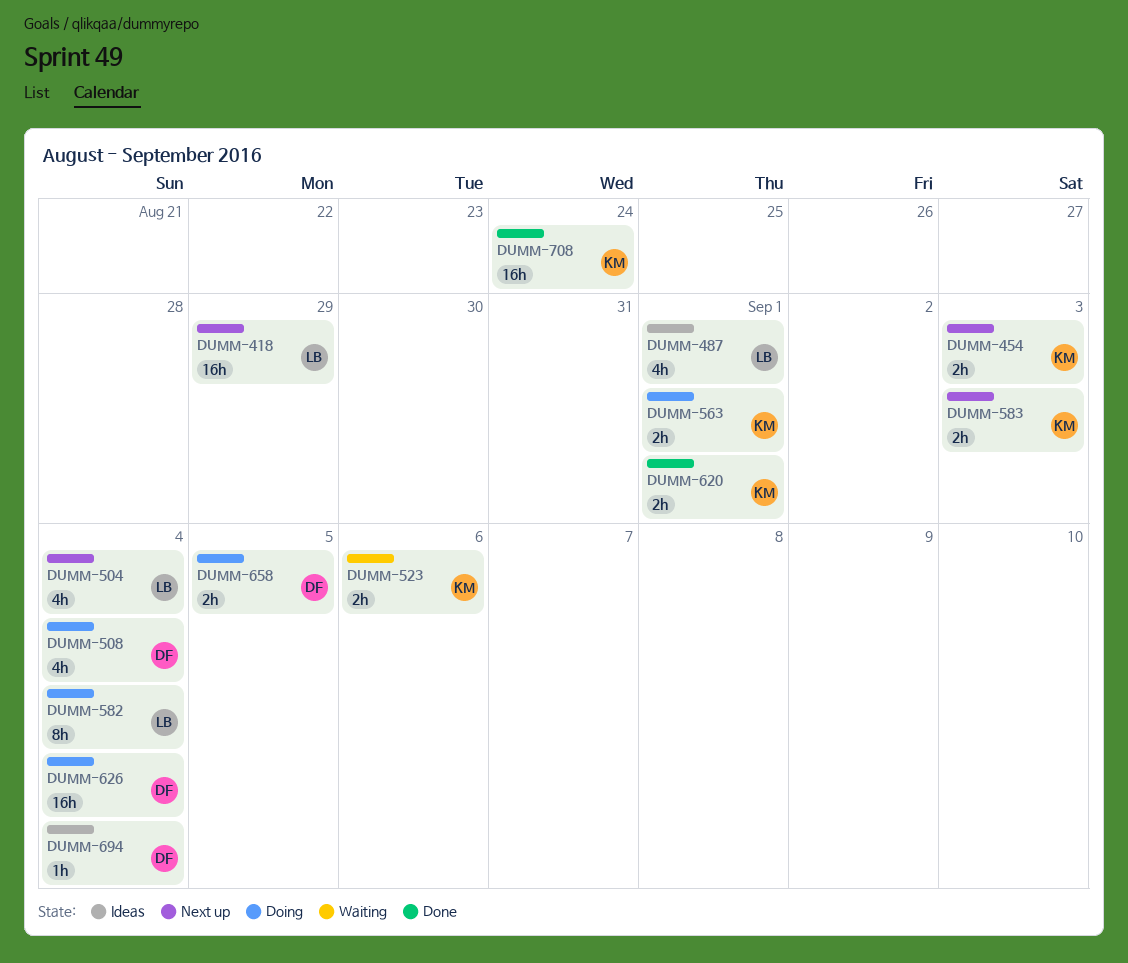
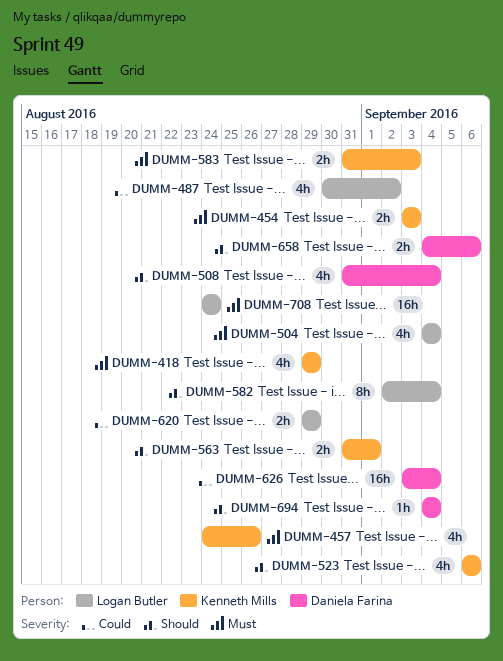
DUMM-418, owner: Logan Butler -> Kenneth Mills
DUMM-418, estimate: 16h -> 4h
DUMM-457: none -> present
DUMM-487, due: Sep 1 -> Sep 2
DUMM-523, estimate: 2h -> 4h
DUMM-620, owner: Kenneth Mills -> Logan Butler
DUMM-620, due: Sep 1 -> Aug 29
DUMM-658, due: Sep 5 -> Sep 6
DUMM-708, owner: Kenneth Mills -> Logan Butler

